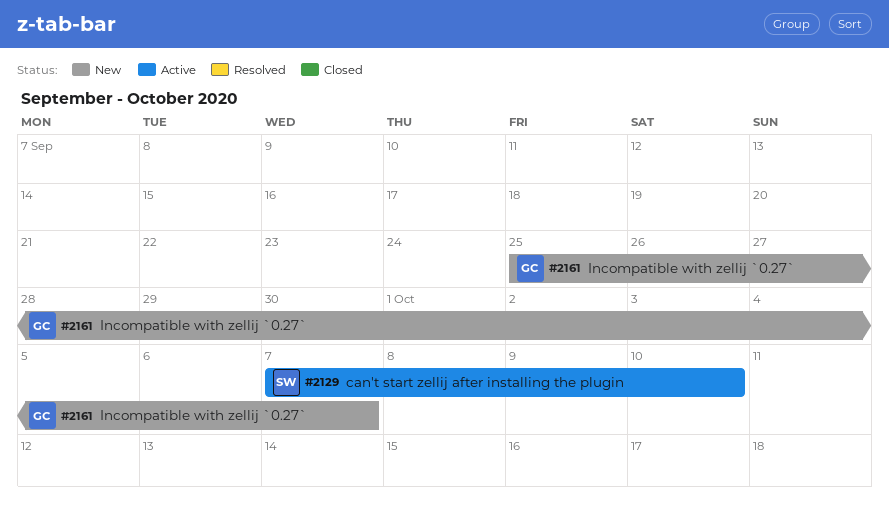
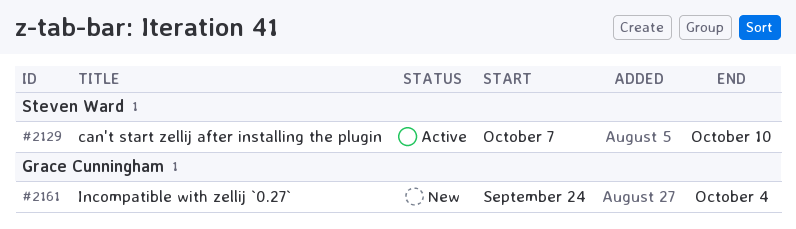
#2161, start: Sep 25 -> Sep 24
#2161, due: Oct 7 -> Oct 4

